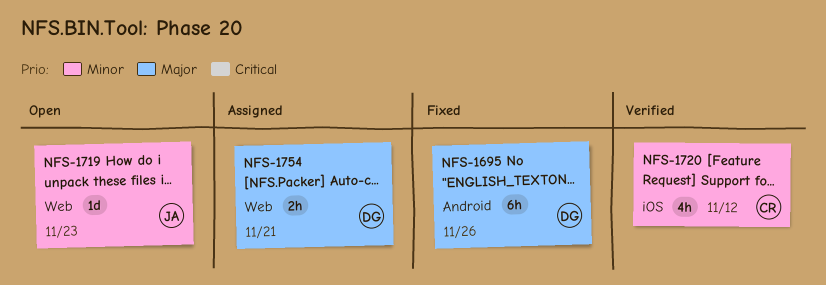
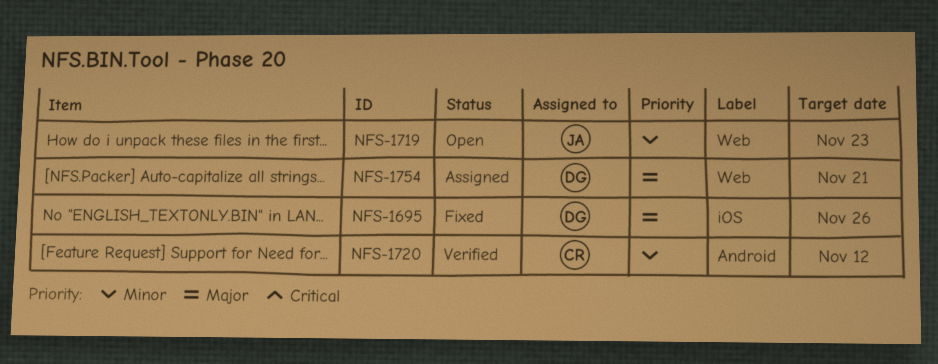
NFS-1695, label: Android -> iOS
NFS-1720, label: iOS -> Android

